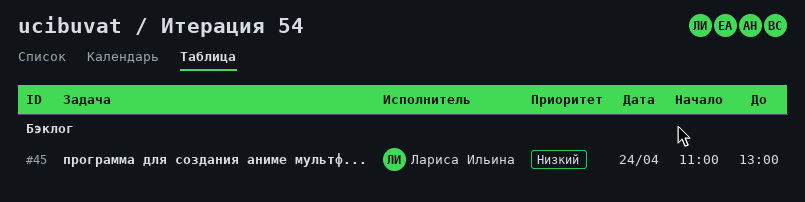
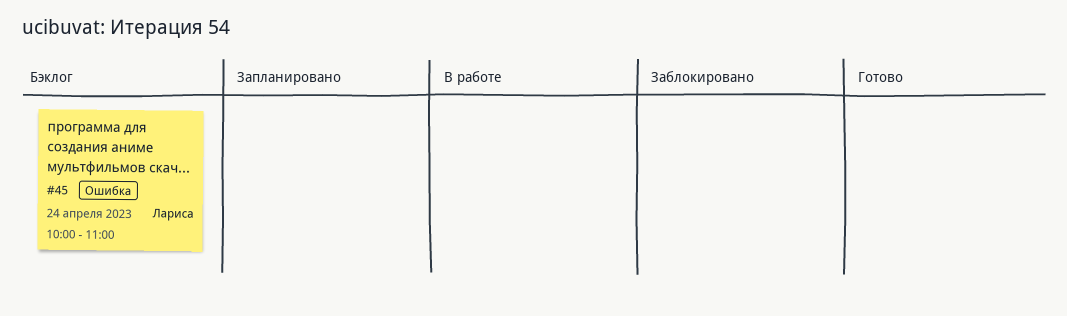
#45, begins: 11:00 -> 10:00
#45, ends: 13:00 -> 11:00

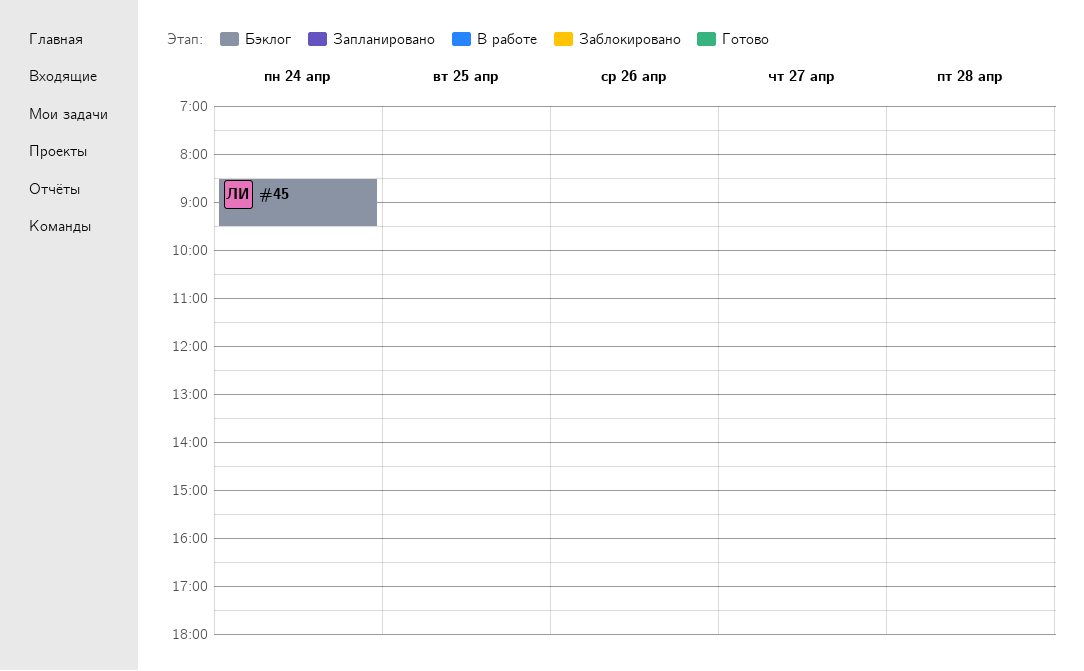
#45, begins: 10:00 -> 08:30
#45, ends: 11:00 -> 09:30

